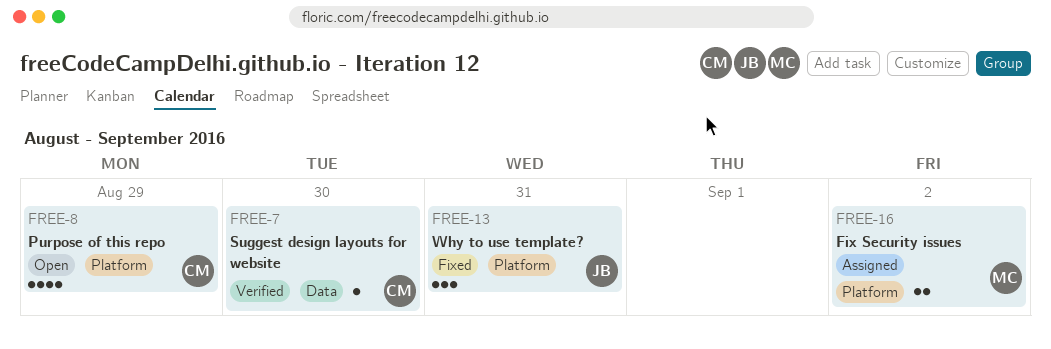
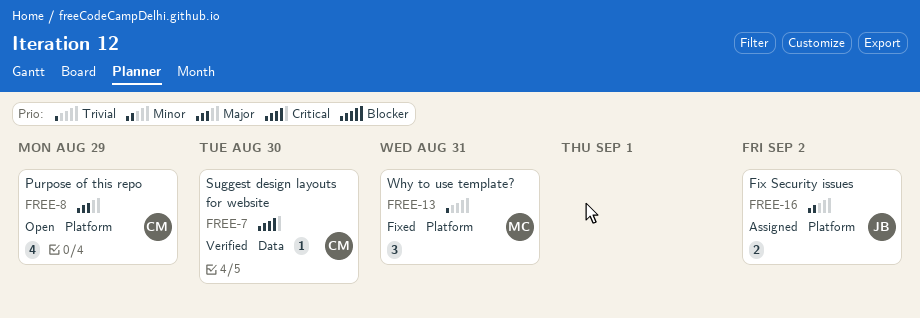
FREE-13, owner: JB -> MC
FREE-16, owner: MC -> JB

